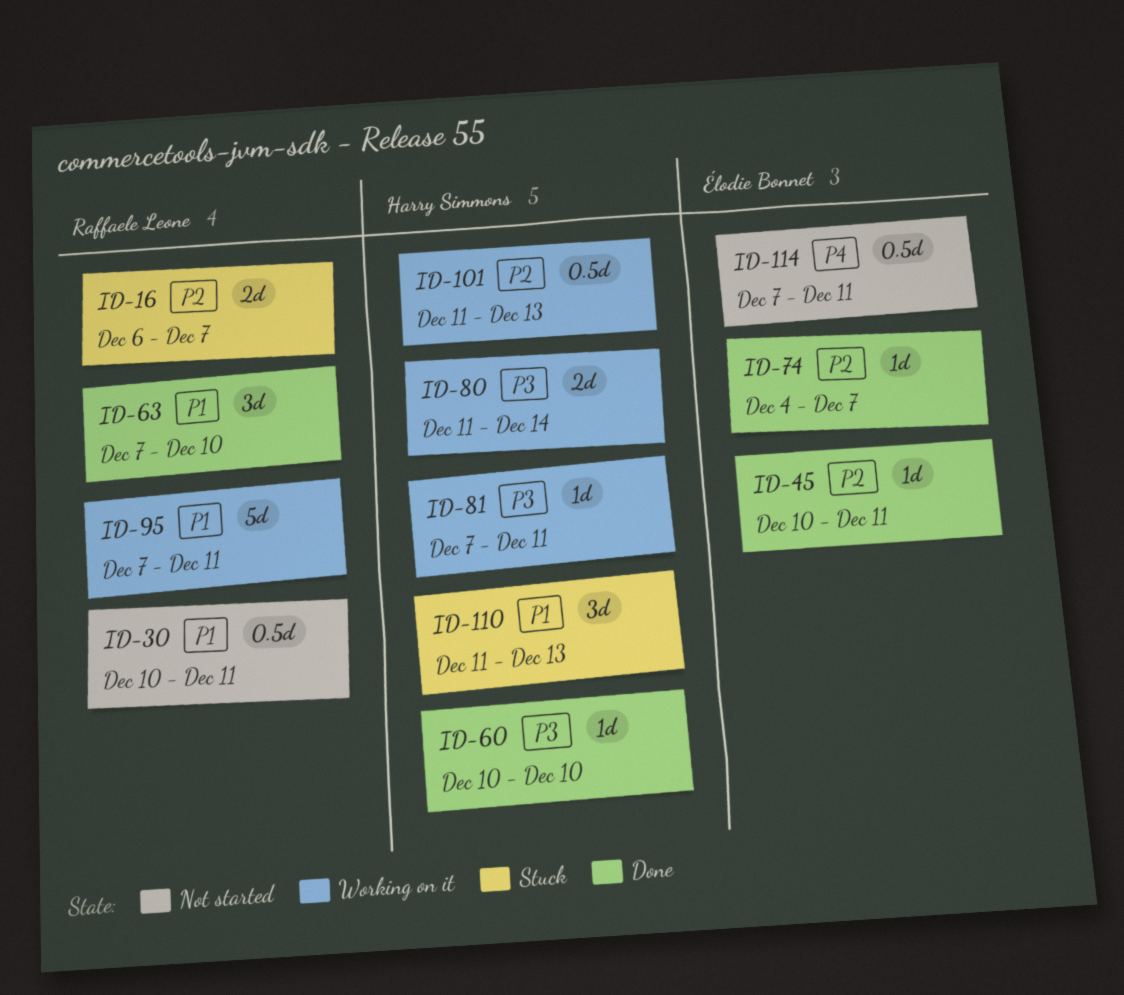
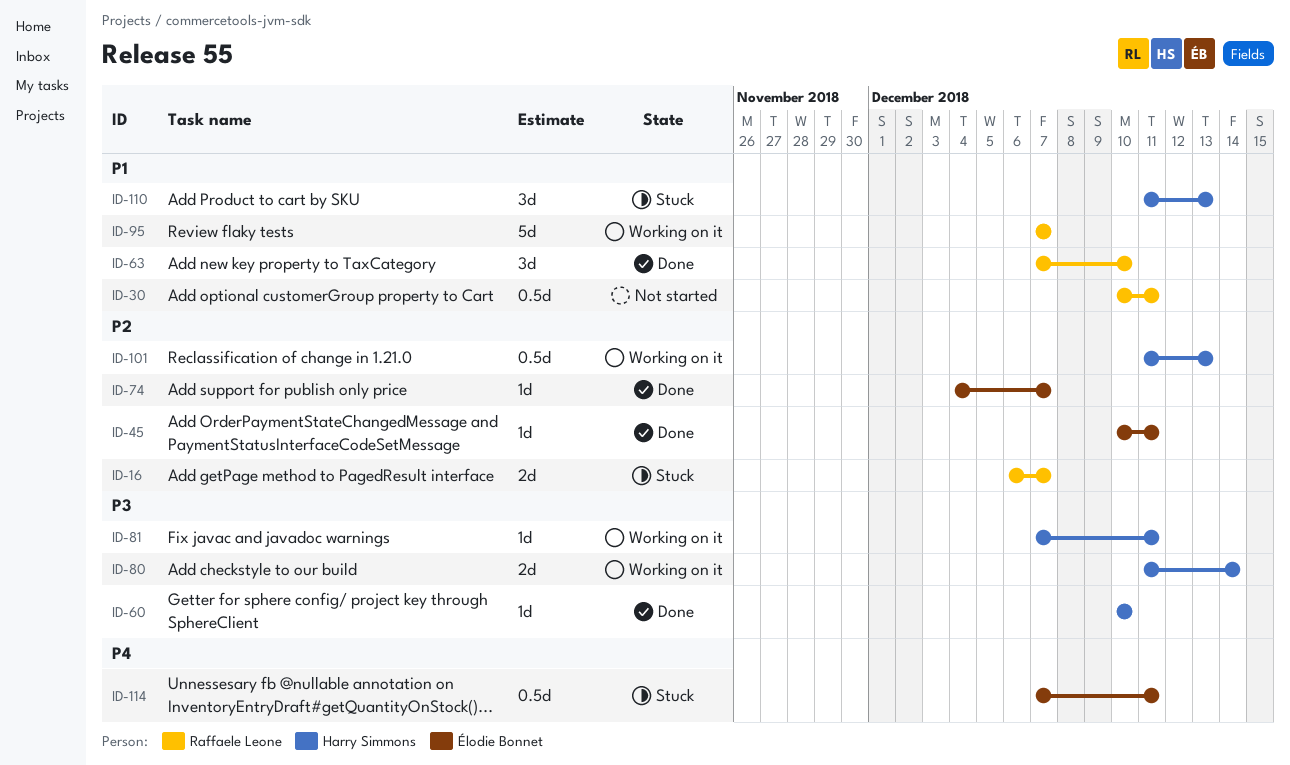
ID-95, due: Dec 11 -> Dec 7
ID-114, status: Not started -> Stuck

